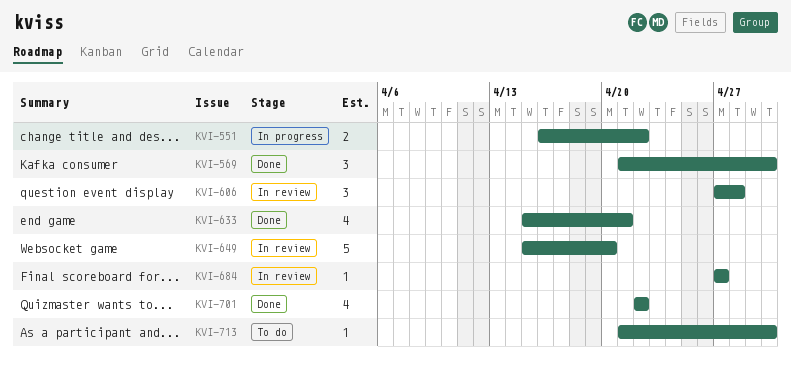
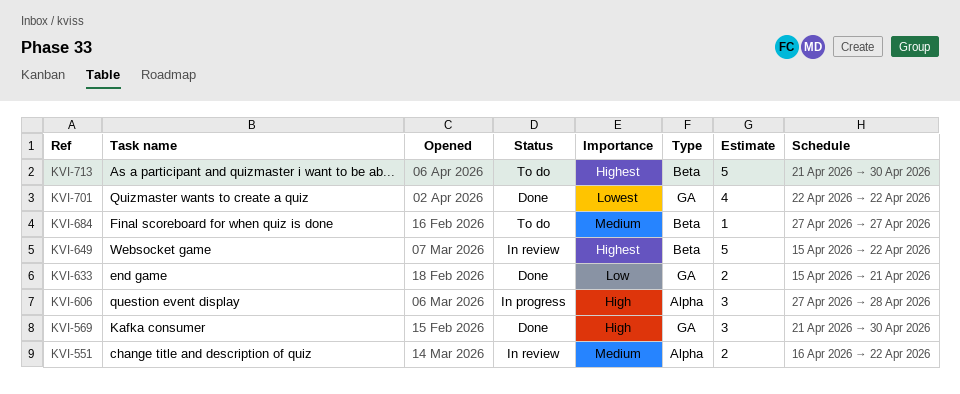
KVI-551, status: In progress -> In review
KVI-606, status: In review -> In progress
KVI-633, estimate: 4 -> 2
KVI-649, due: Apr 20 -> Apr 22
KVI-684, status: In review -> To do
KVI-713, estimate: 1 -> 5

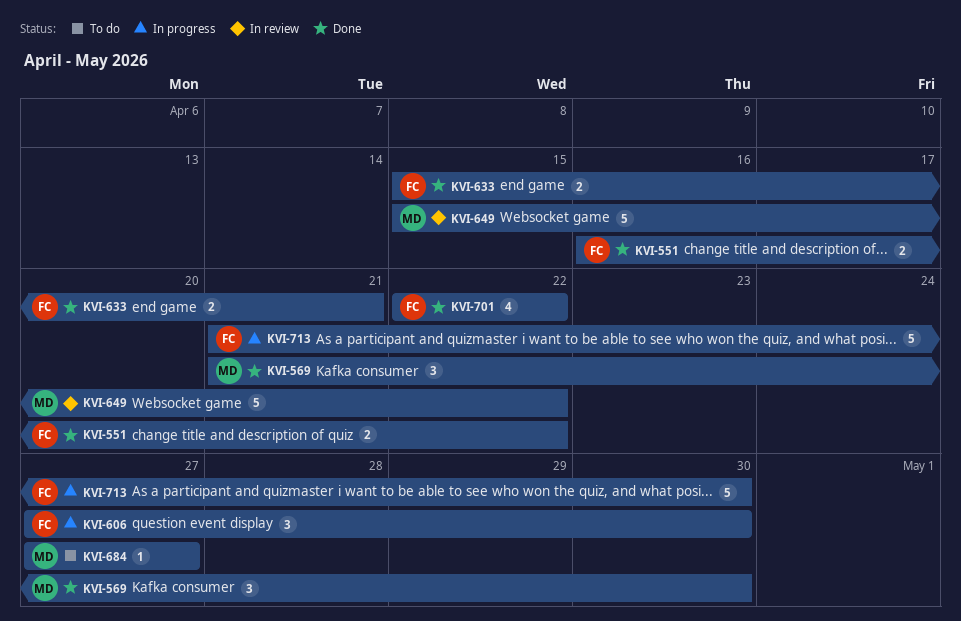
KVI-551, status: In review -> Done
KVI-606, due: Apr 28 -> Apr 30
KVI-713, status: To do -> In progress

